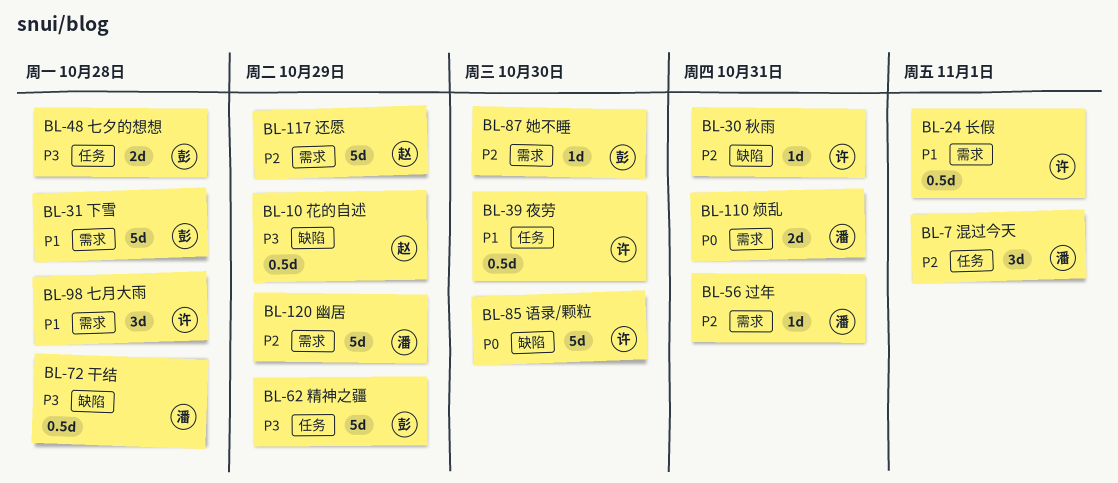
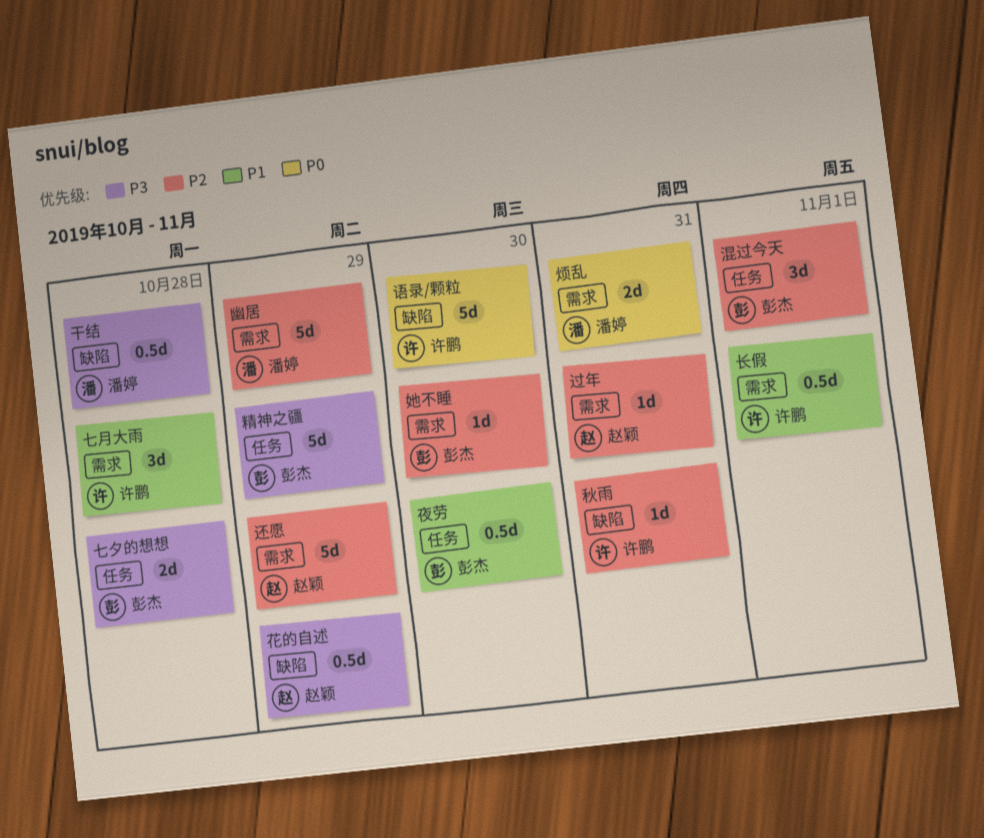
下雪: present -> none
夜劳, owner: 许鹏 -> 彭杰
混过今天, owner: 潘婷 -> 彭杰
过年, owner: 潘婷 -> 赵颖

